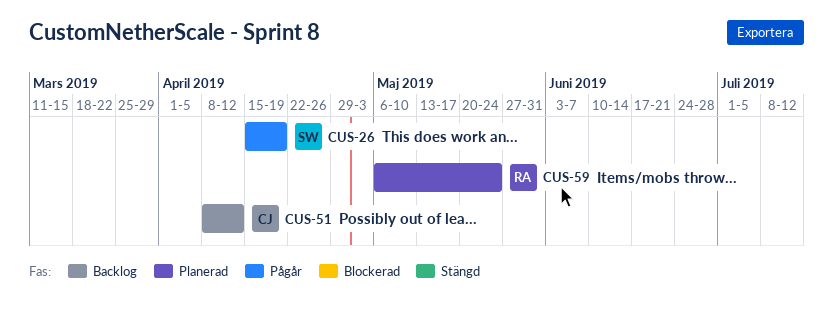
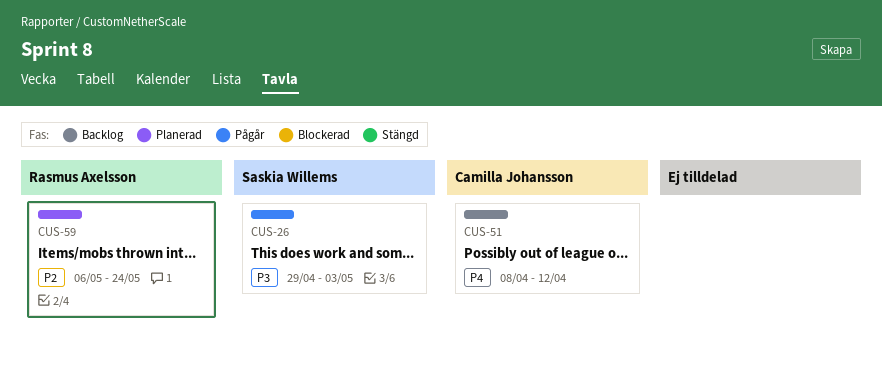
CUS-26, start: Apr 15 -> Apr 29
CUS-26, due: Apr 19 -> May 3

